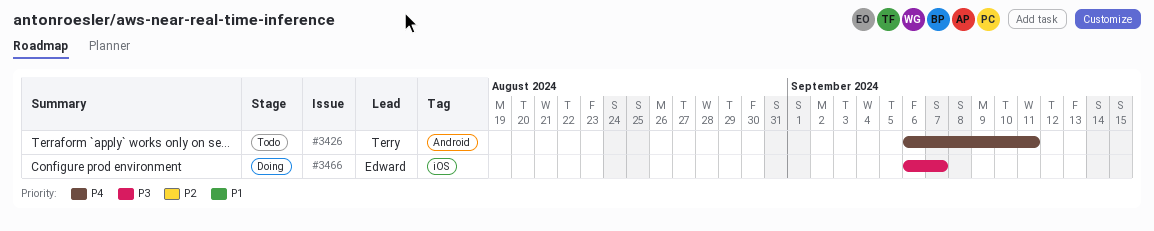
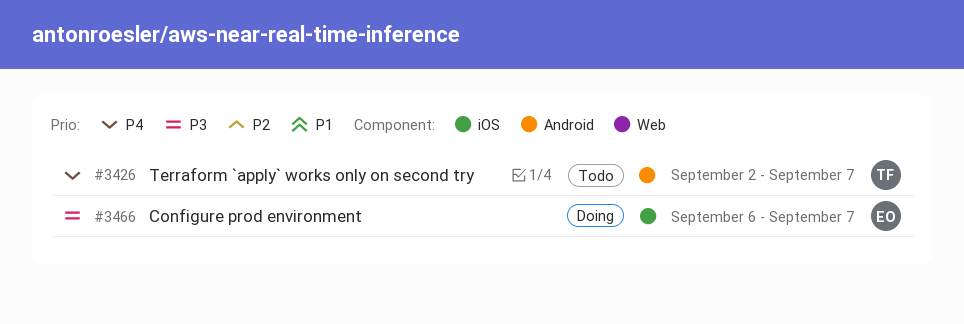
#3426, start: Sep 6 -> Sep 2
#3426, due: Sep 11 -> Sep 7

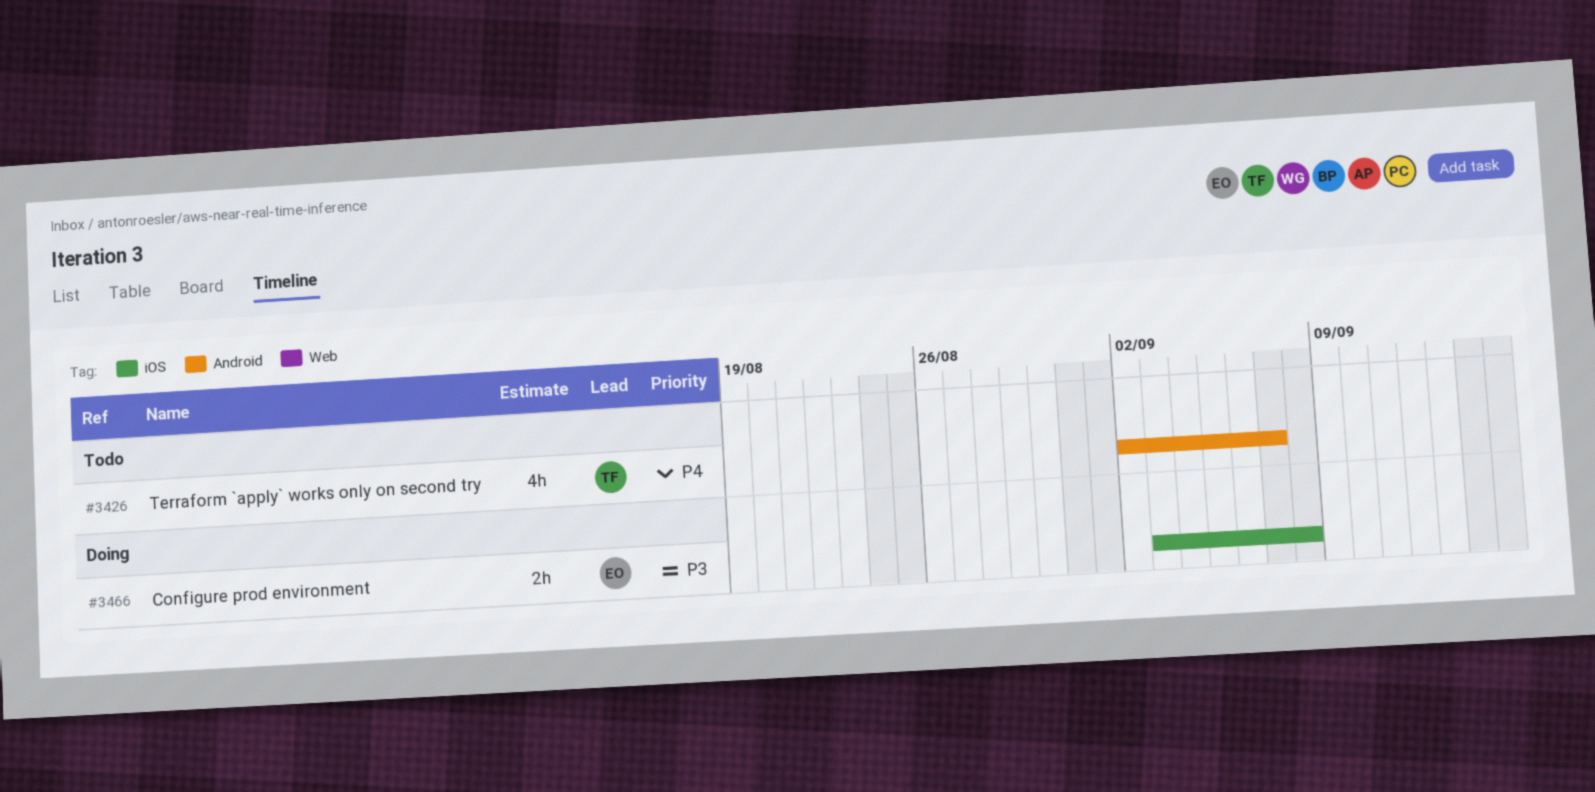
#3466, start: Sep 6 -> Sep 3
#3466, due: Sep 7 -> Sep 8

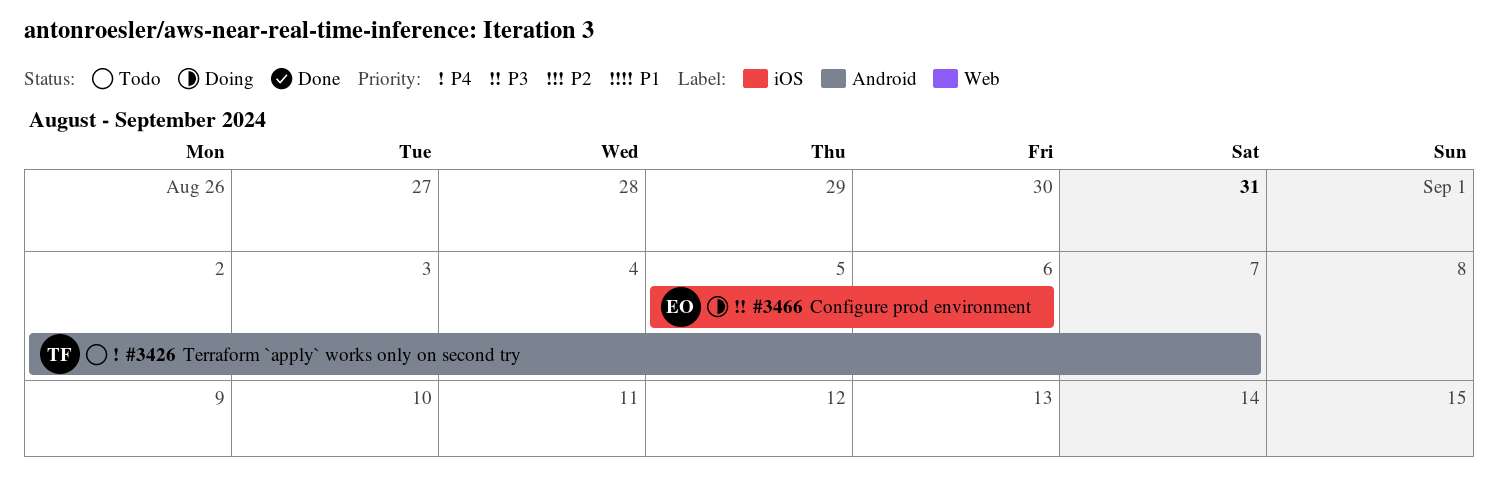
#3466, start: Sep 3 -> Sep 5
#3466, due: Sep 8 -> Sep 6

